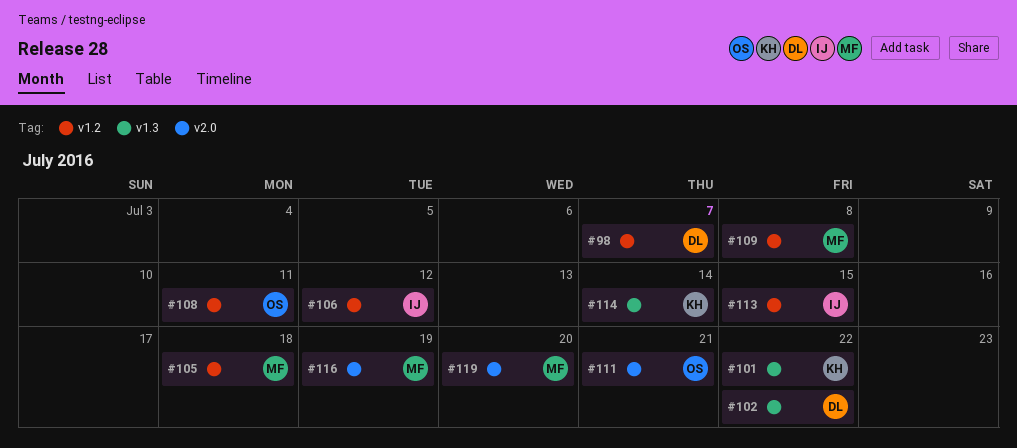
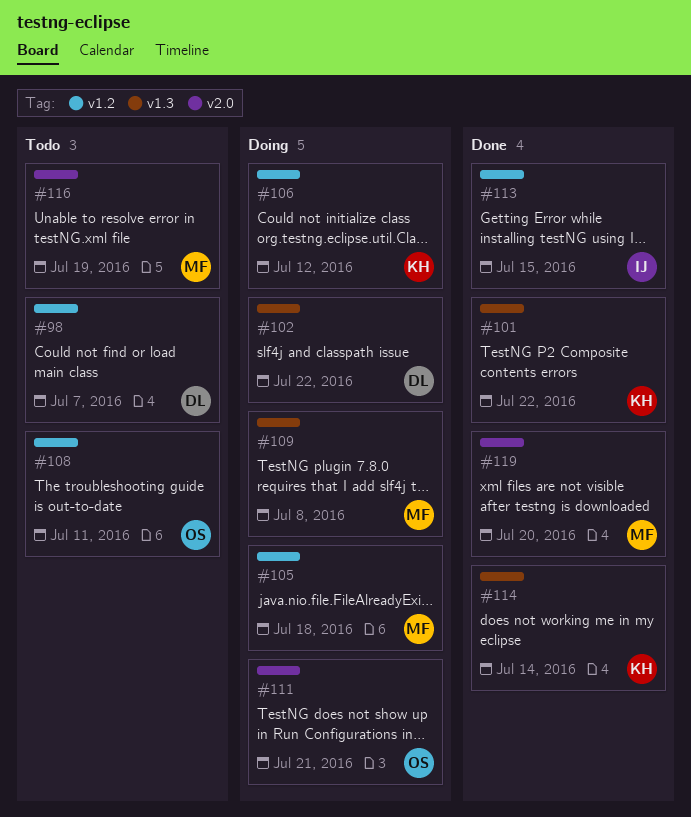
#106, owner: IJ -> KH
#109, label: v1.2 -> v1.3

